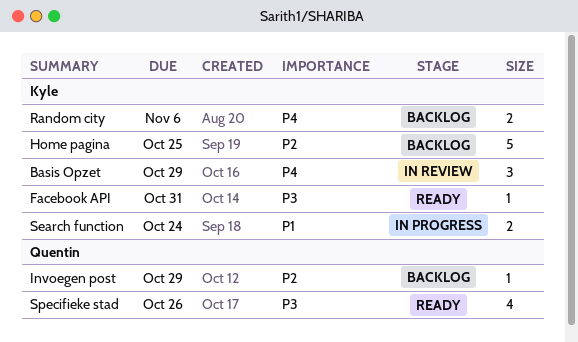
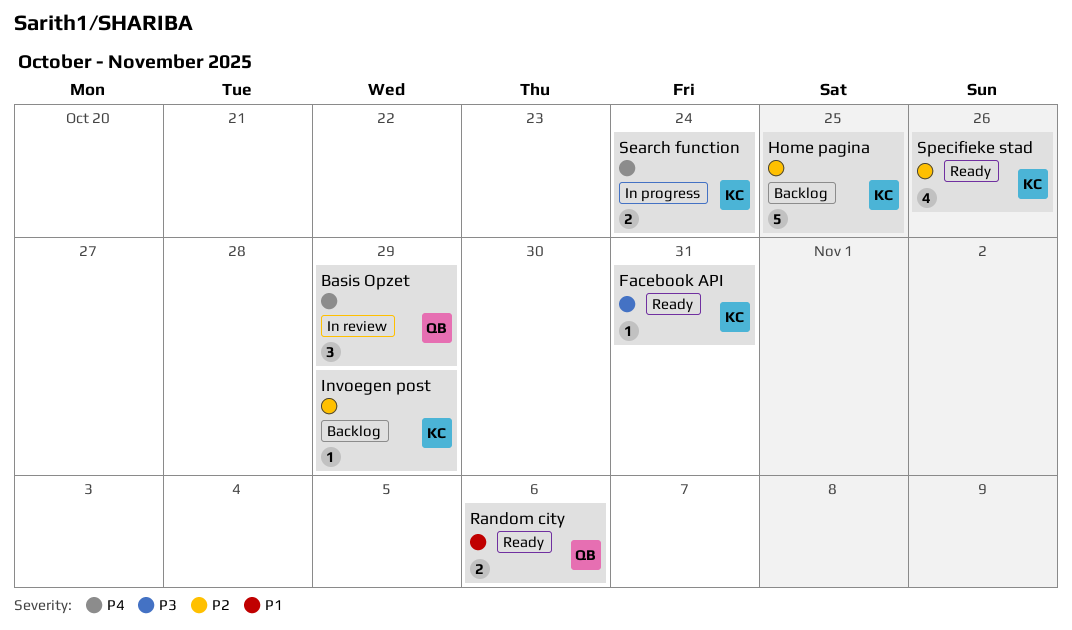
Basis Opzet, owner: Kyle -> Quentin
Invoegen post, owner: Quentin -> Kyle
Random city, status: Backlog -> Ready
Random city, owner: Kyle -> Quentin
Random city, priority: P4 -> P1
Search function, priority: P1 -> P4
Specifieke stad, owner: Quentin -> Kyle
Specifieke stad, priority: P3 -> P2

